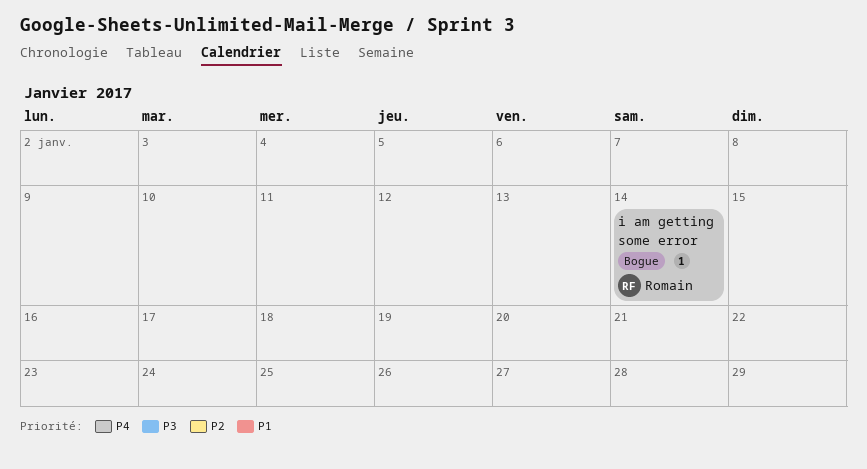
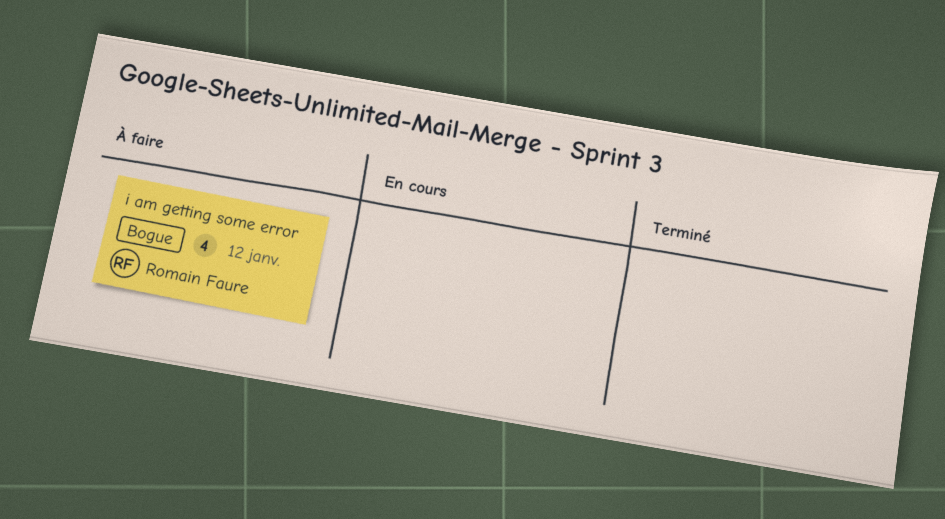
i am getting some error, estimate: 1 -> 4
i am getting some error, due: Jan 14 -> Jan 12

